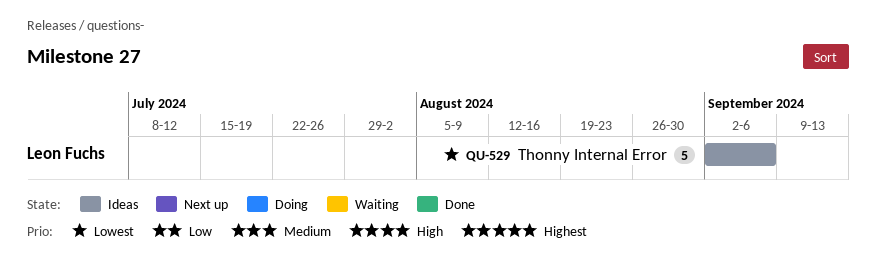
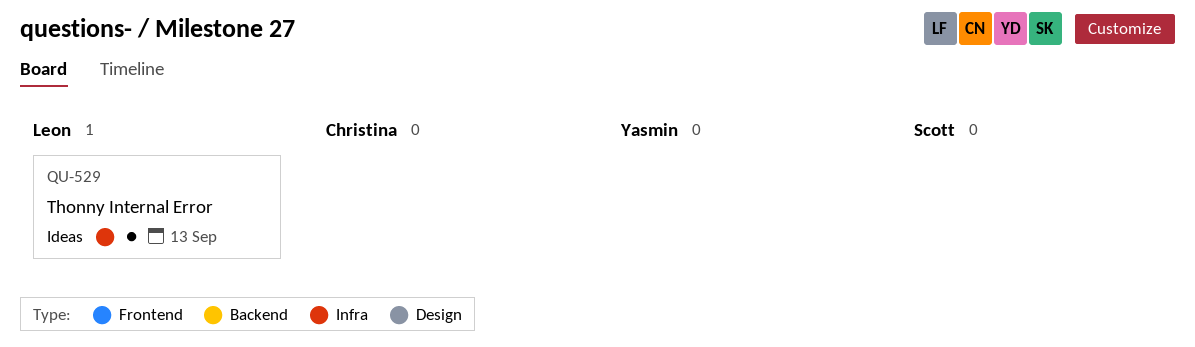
QU-529, estimate: 5 -> 1
QU-529, due: Sep 6 -> Sep 13

